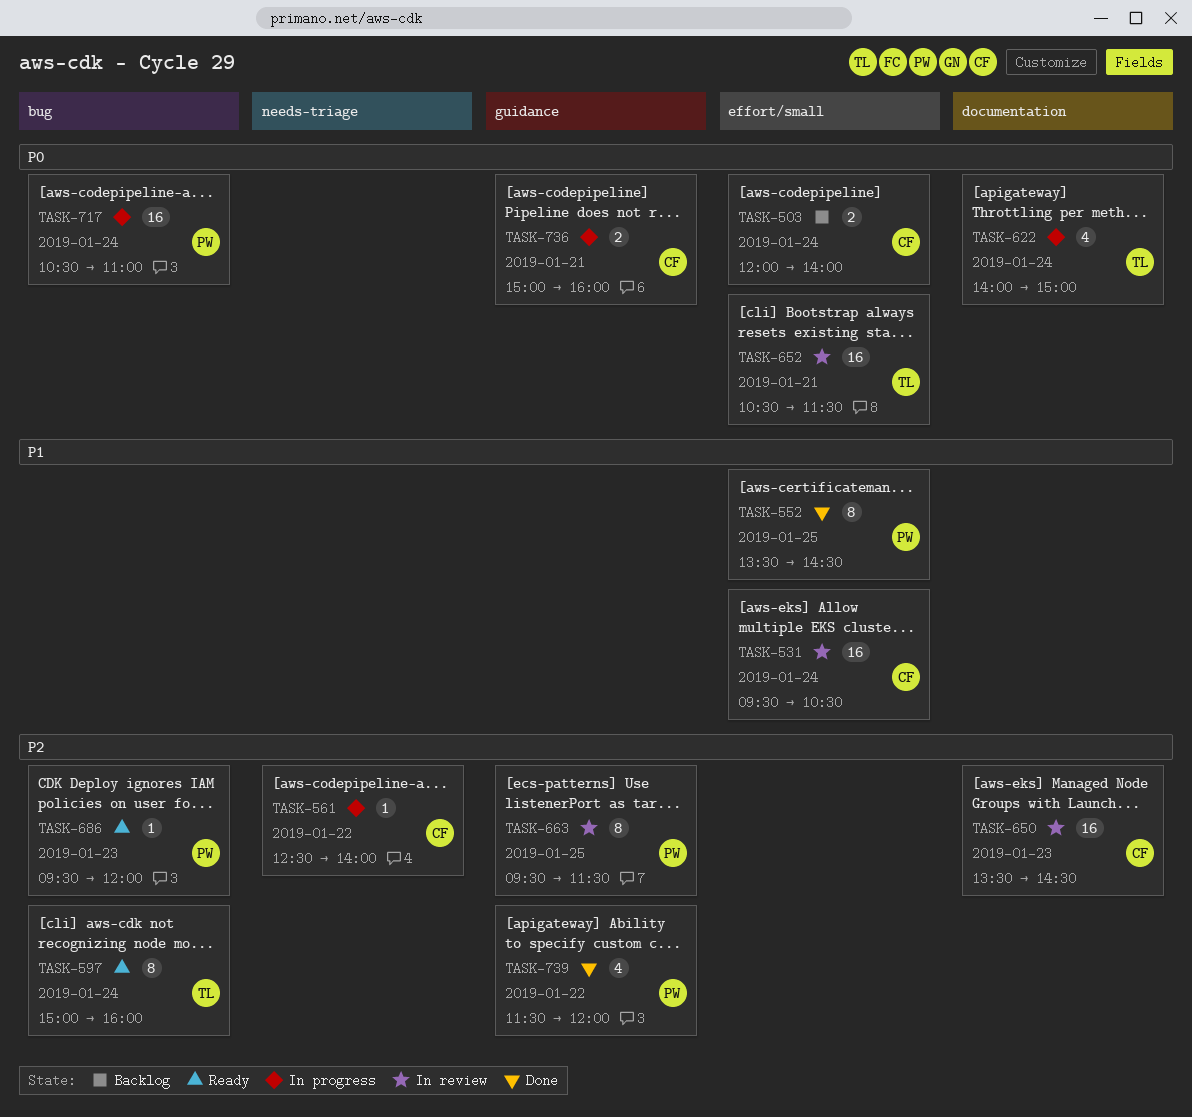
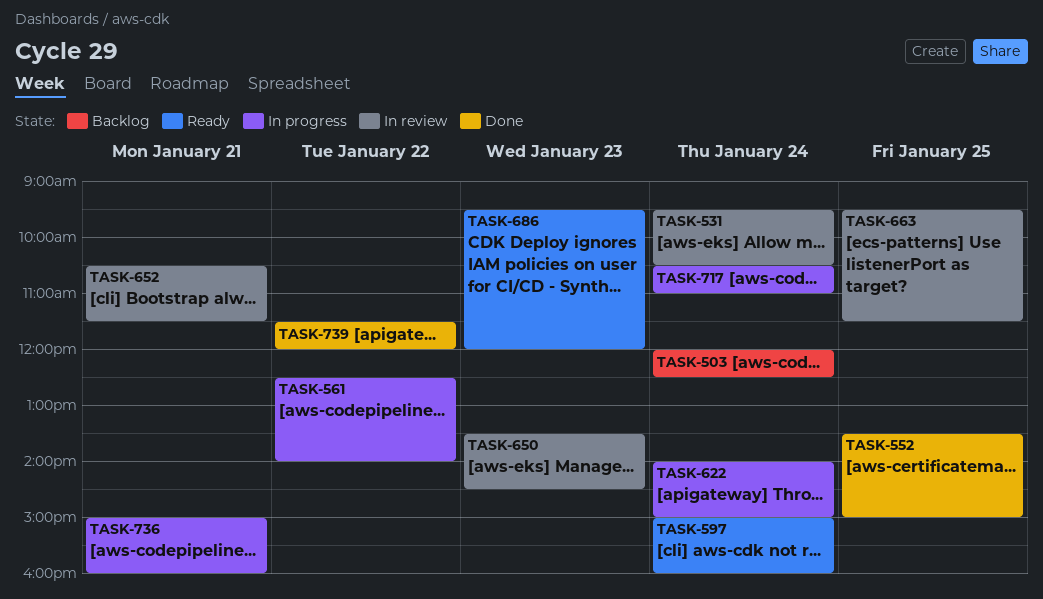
TASK-503, ends: 14:00 -> 12:30
TASK-552, ends: 14:30 -> 15:00

